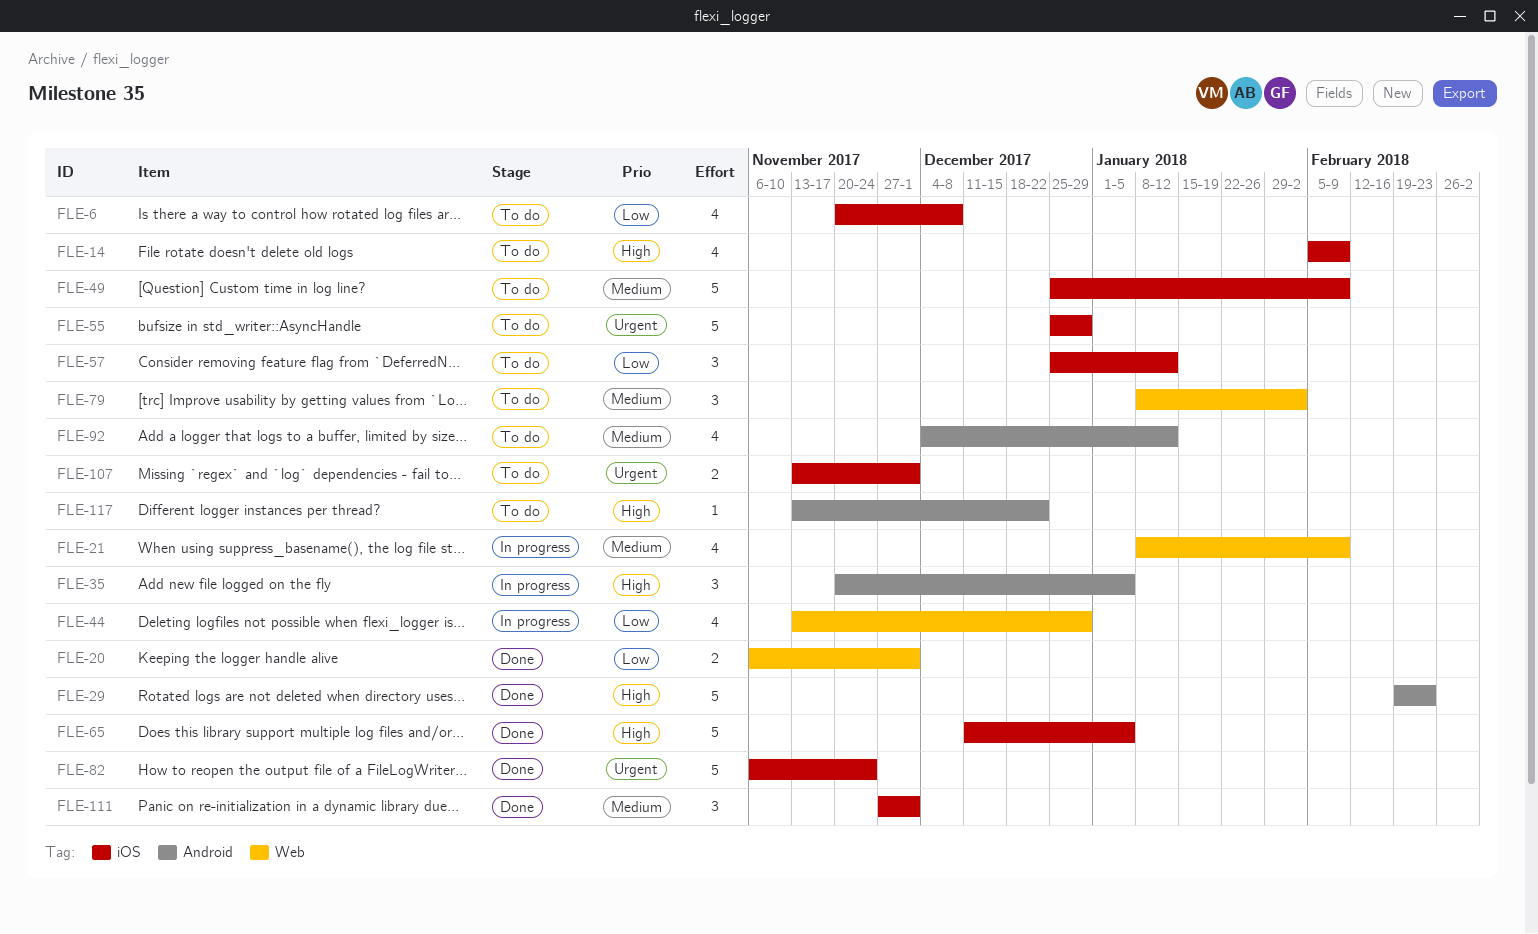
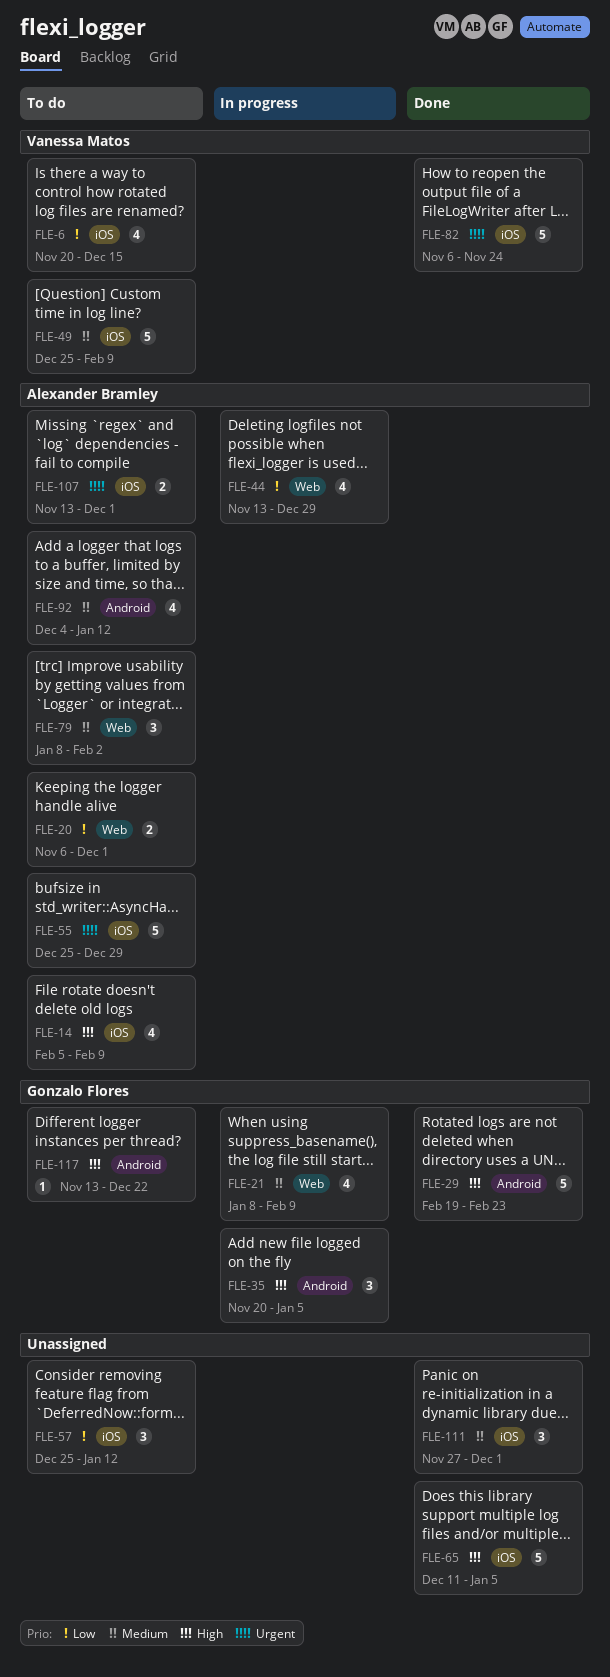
FLE-6, due: Dec 8 -> Dec 15
FLE-20, status: Done -> To do

